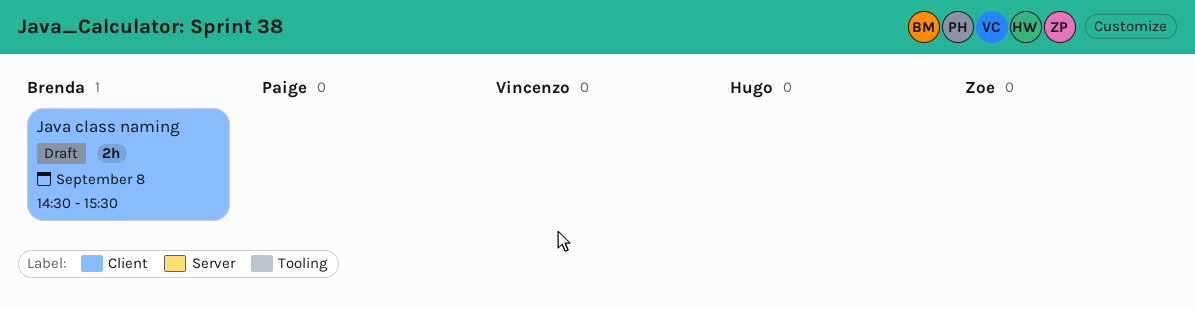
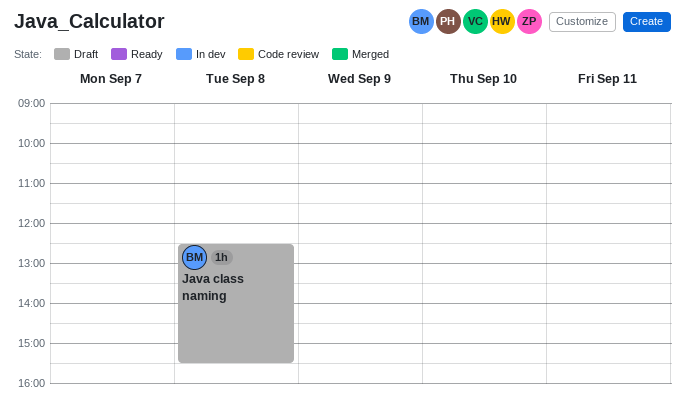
Java class naming, estimate: 2h -> 1h
Java class naming, begins: 14:30 -> 12:30

